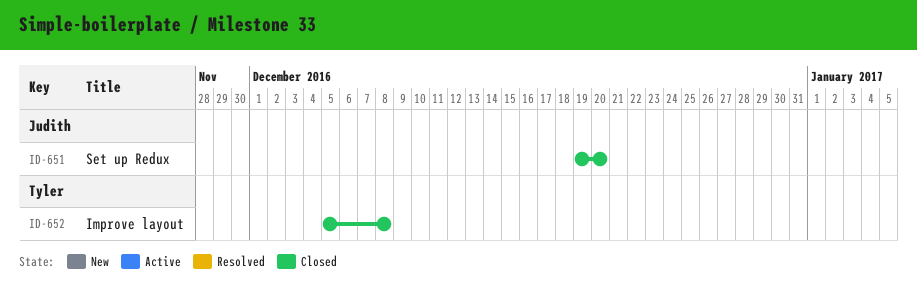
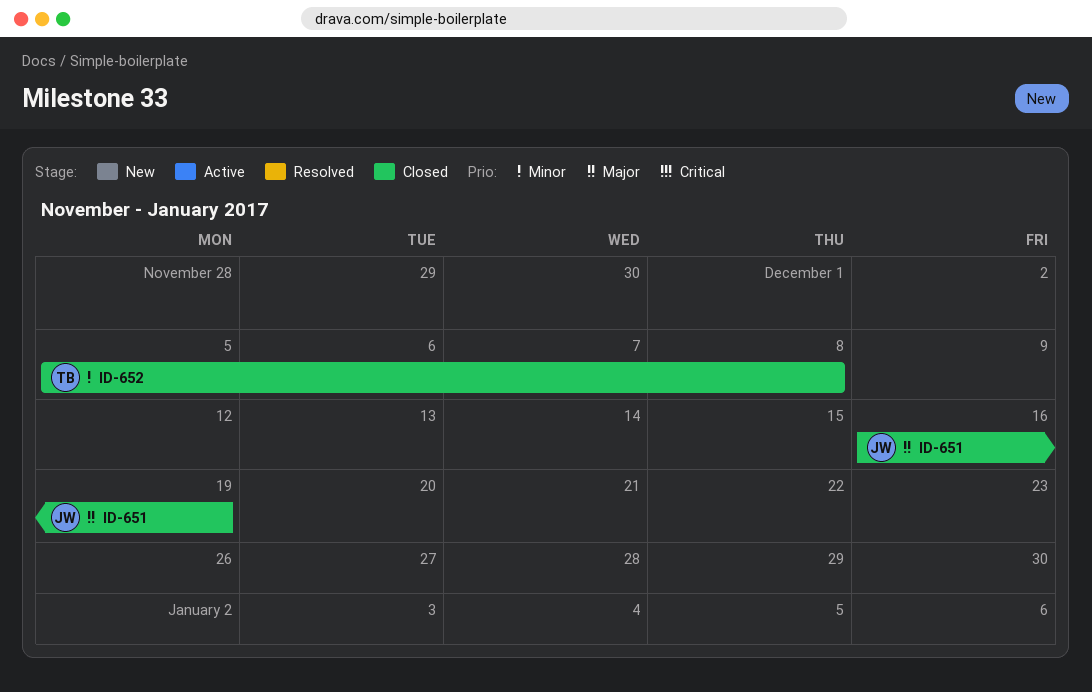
ID-651, start: Dec 19 -> Dec 16
ID-651, due: Dec 20 -> Dec 19

